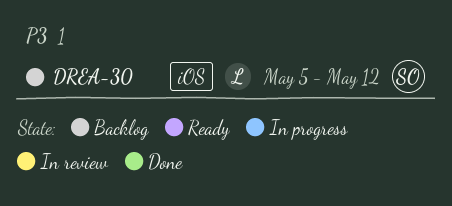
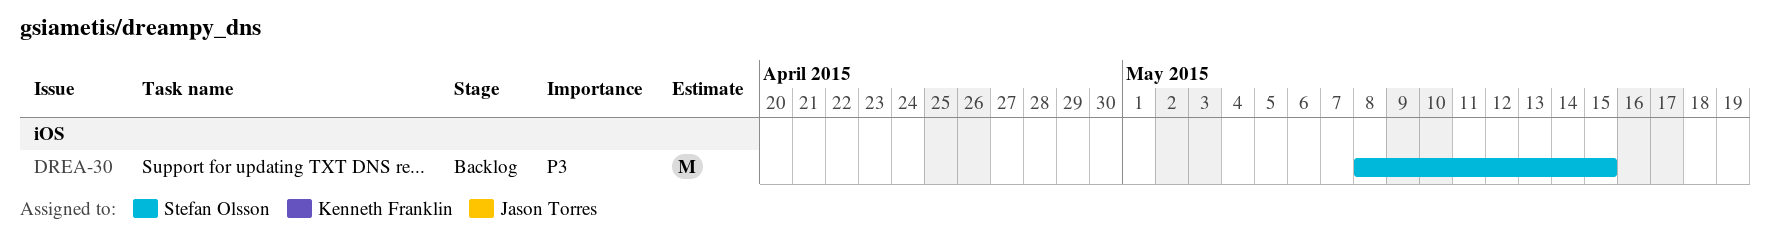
DREA-30, estimate: L -> M
DREA-30, start: May 5 -> May 8
DREA-30, due: May 12 -> May 15

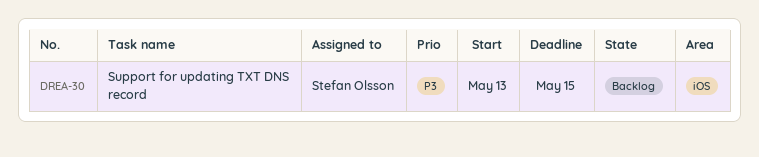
DREA-30, start: May 8 -> May 13

